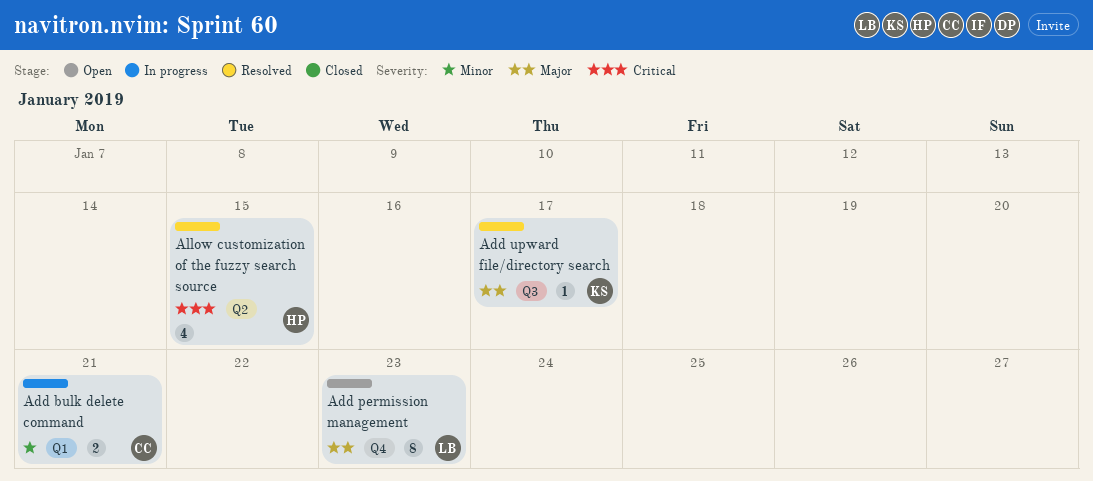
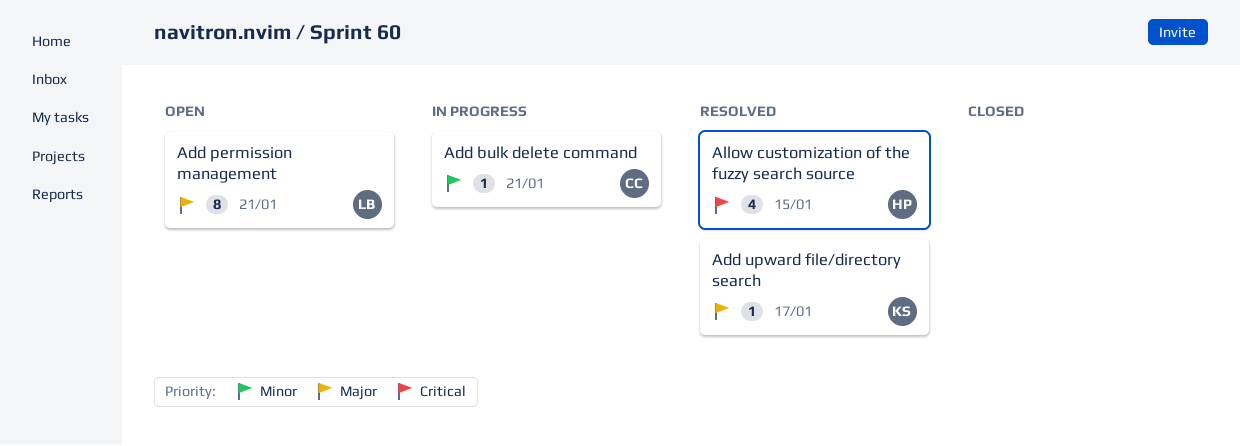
Add bulk delete command, estimate: 2 -> 1
Add permission management, due: Jan 23 -> Jan 21

